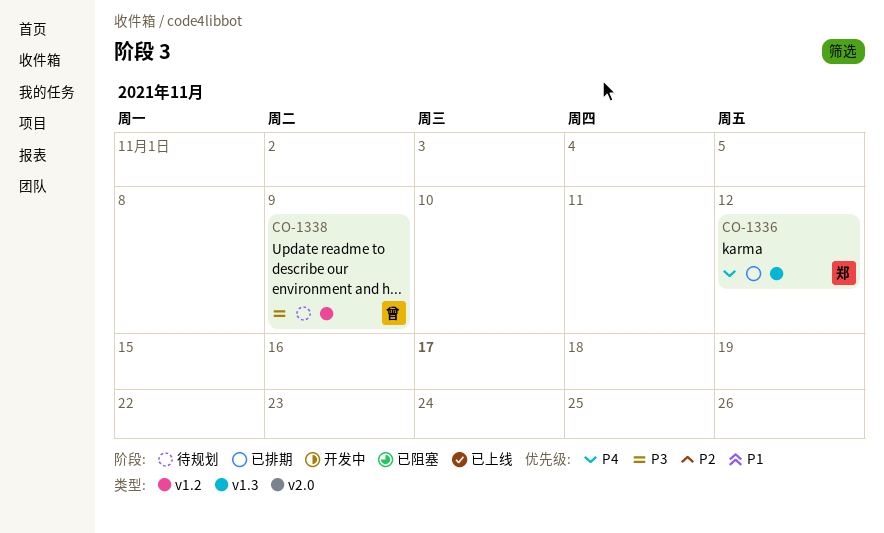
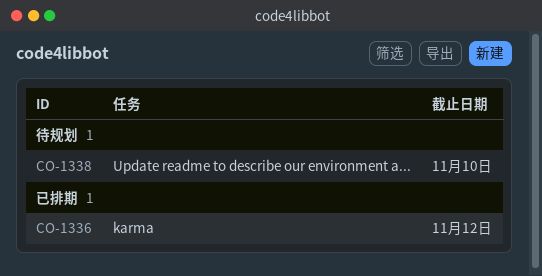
CO-1338, due: Nov 9 -> Nov 10

